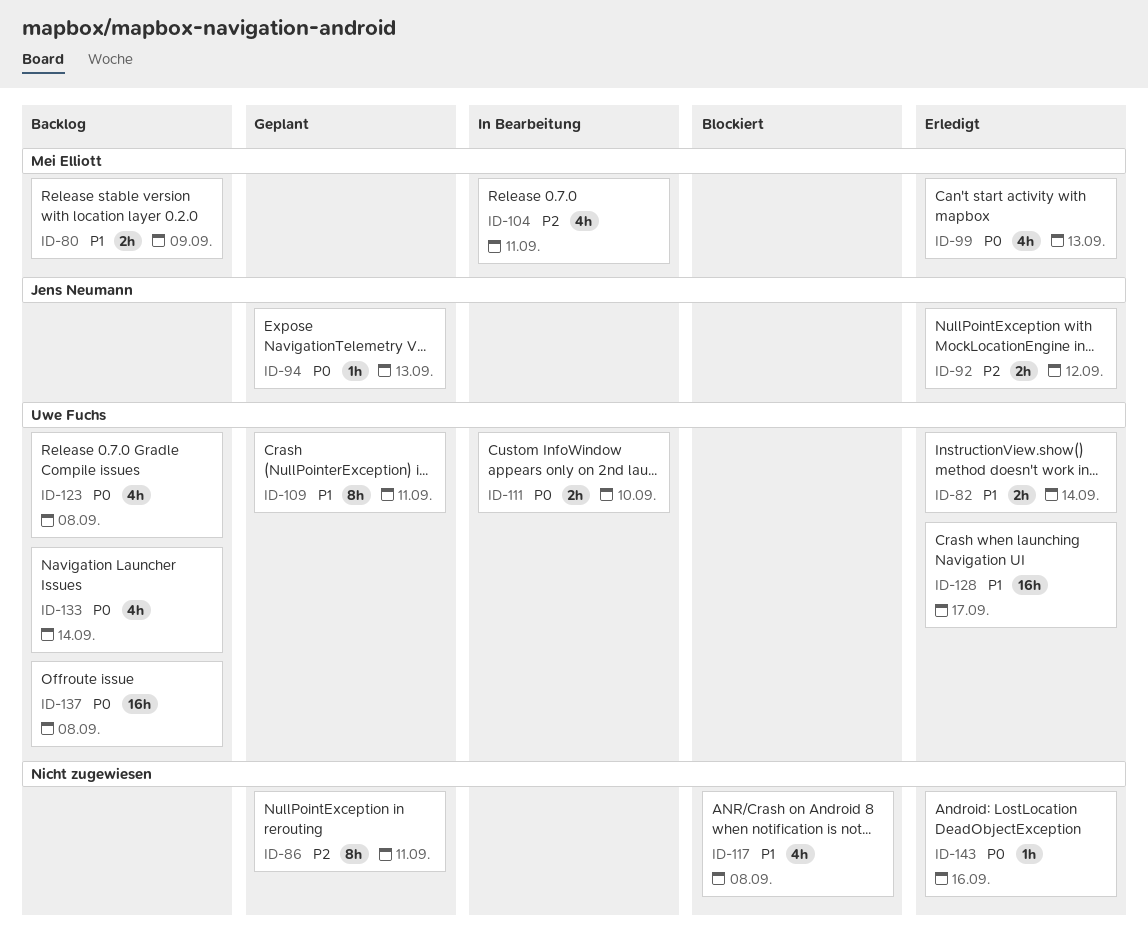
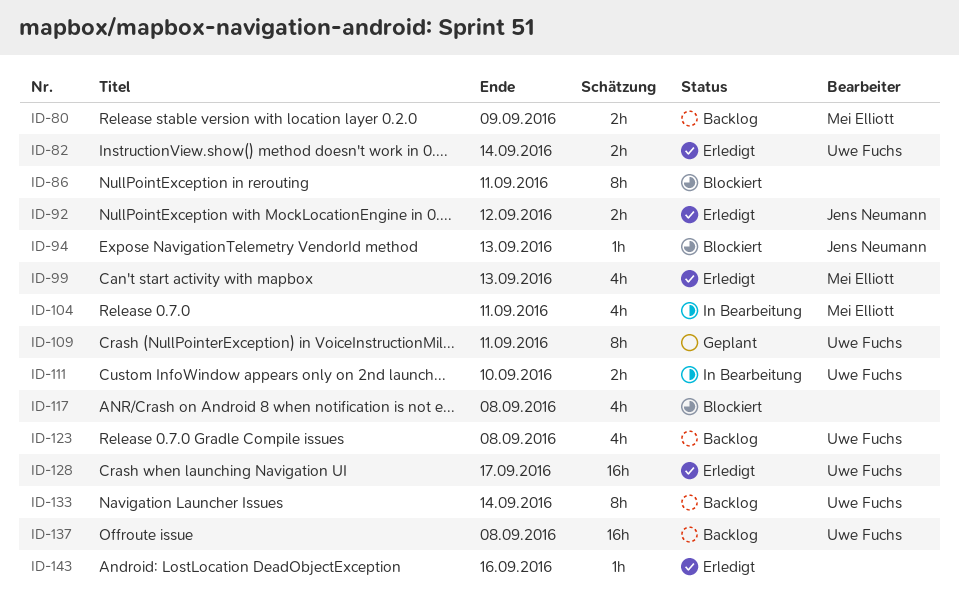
ID-86, status: Geplant -> Blockiert
ID-94, status: Geplant -> Blockiert
ID-133, estimate: 4h -> 8h

